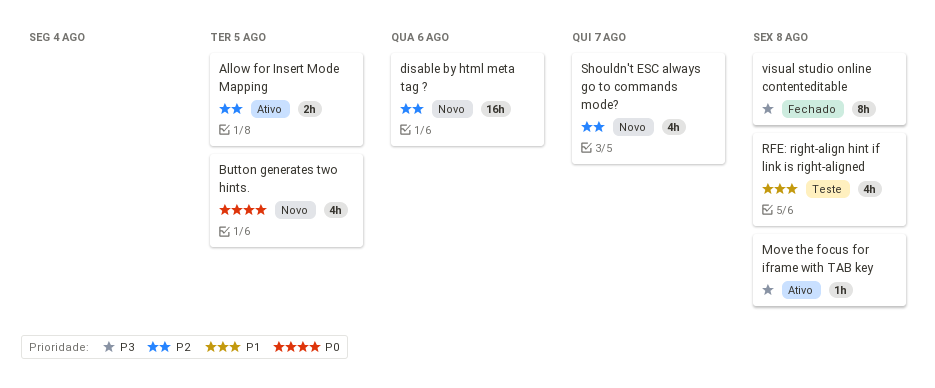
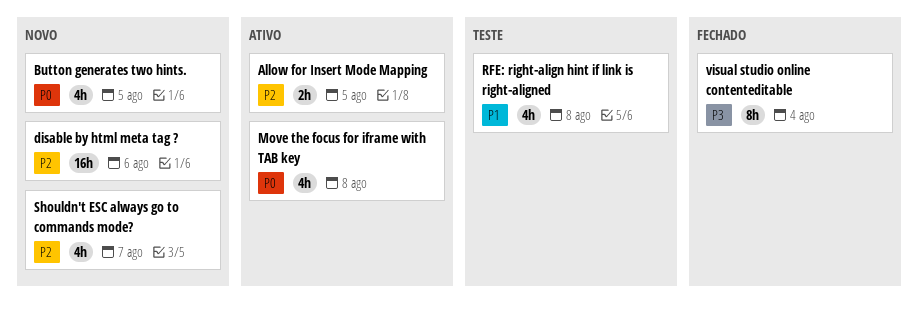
Move the focus for iframe with TAB key, priority: P3 -> P0
Move the focus for iframe with TAB key, estimate: 1h -> 4h
visual studio online contenteditable, due: Aug 8 -> Aug 4

